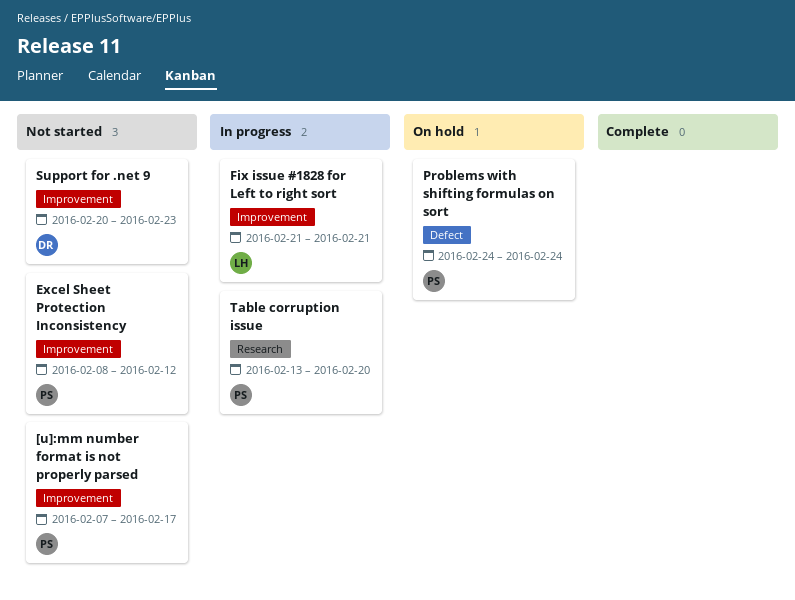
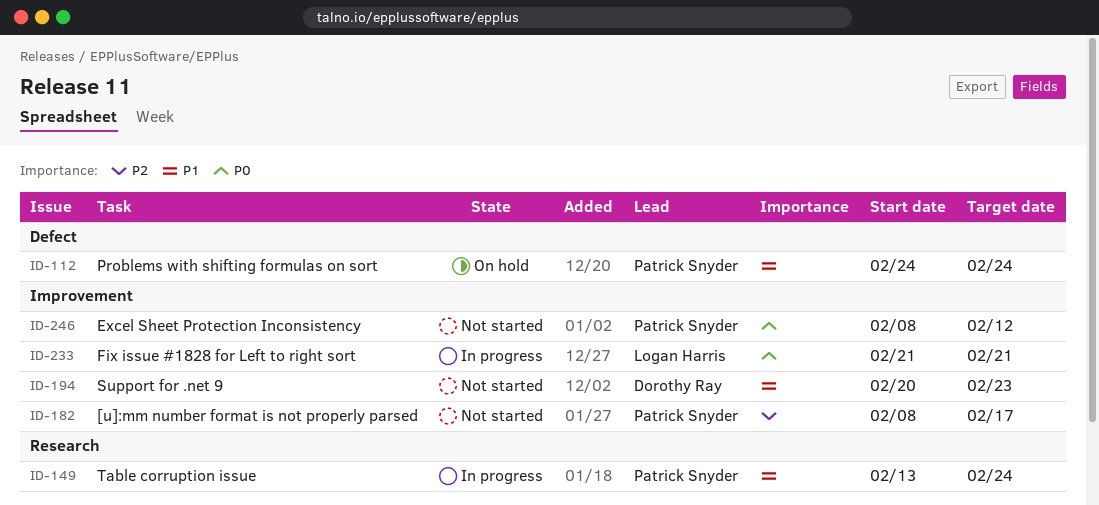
[u]:mm number format is not properly parsed, start: Feb 7 -> Feb 8
Table corruption issue, due: Feb 20 -> Feb 24

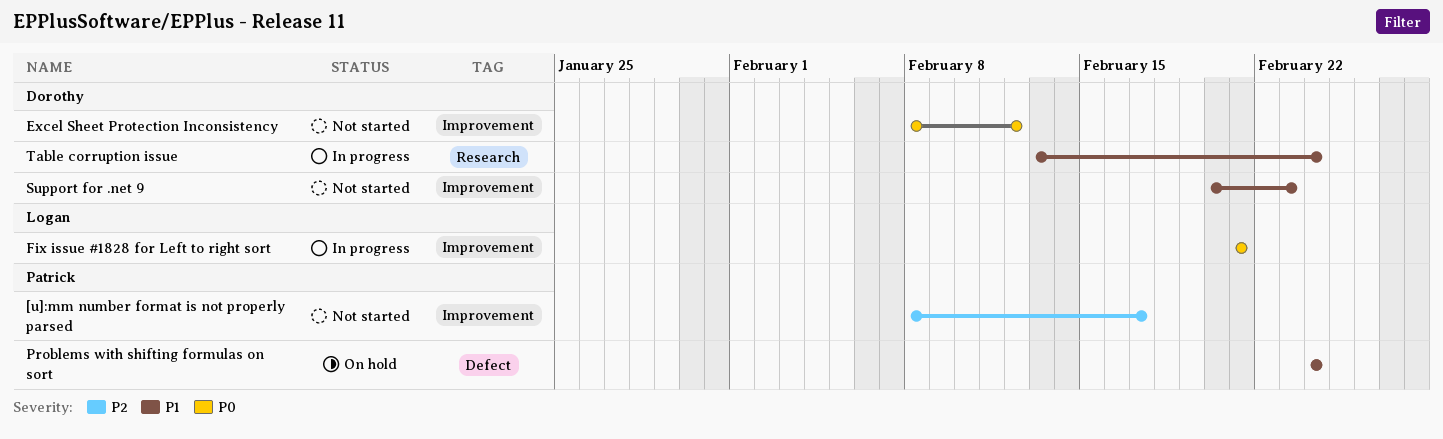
Excel Sheet Protection Inconsistency, owner: Patrick Snyder -> Dorothy Ray
Table corruption issue, owner: Patrick Snyder -> Dorothy Ray

